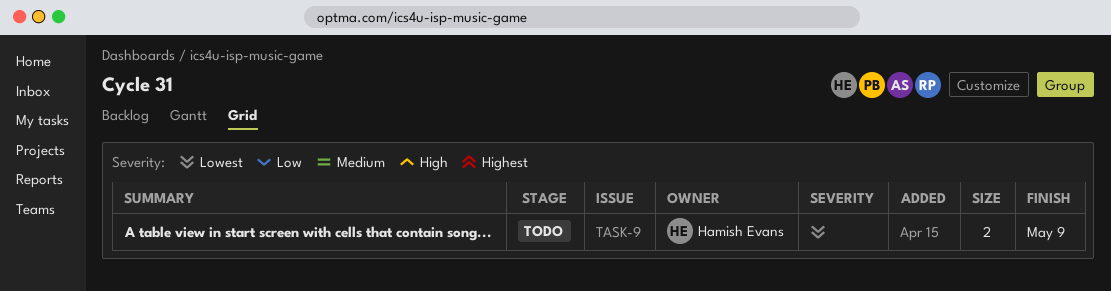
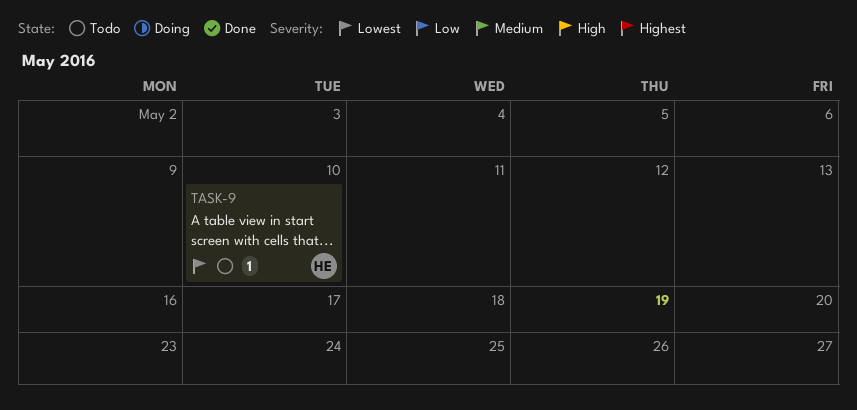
TASK-9, estimate: 2 -> 1
TASK-9, due: May 9 -> May 10

